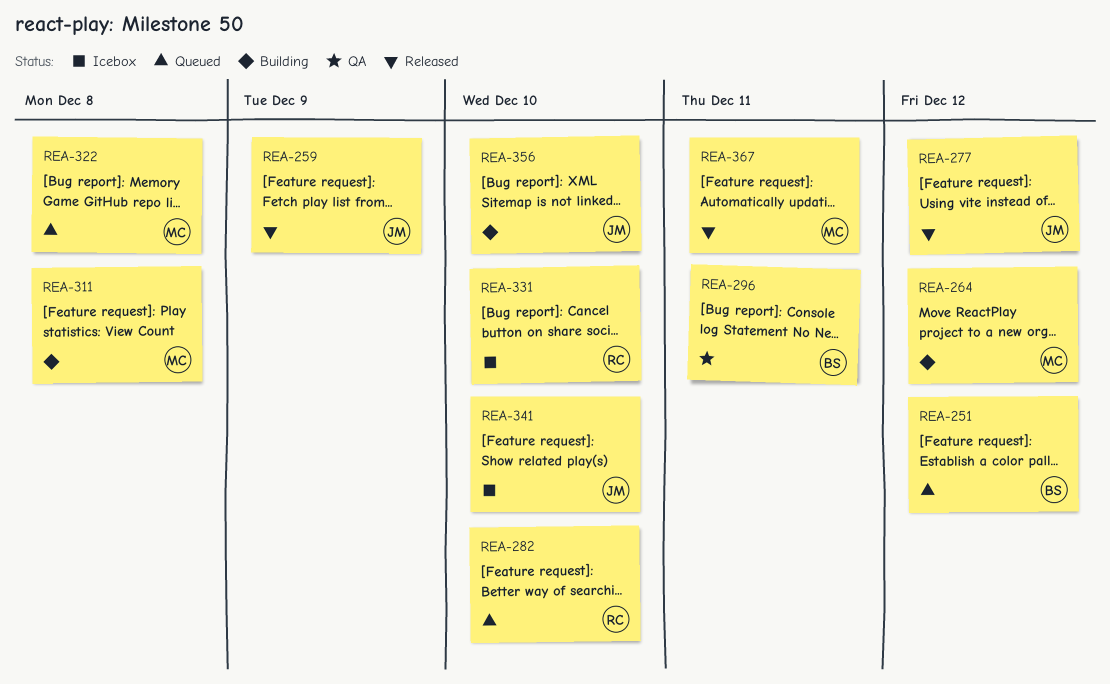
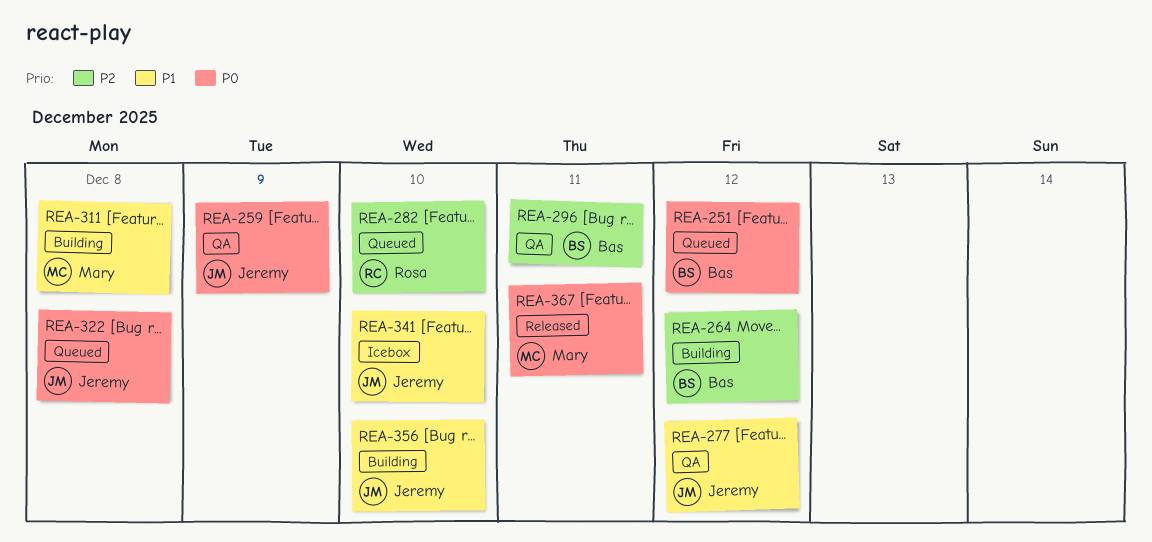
REA-259, status: Released -> QA
REA-264, owner: Mary -> Bas
REA-277, status: Released -> QA
REA-322, owner: Mary -> Jeremy
REA-331: present -> none

